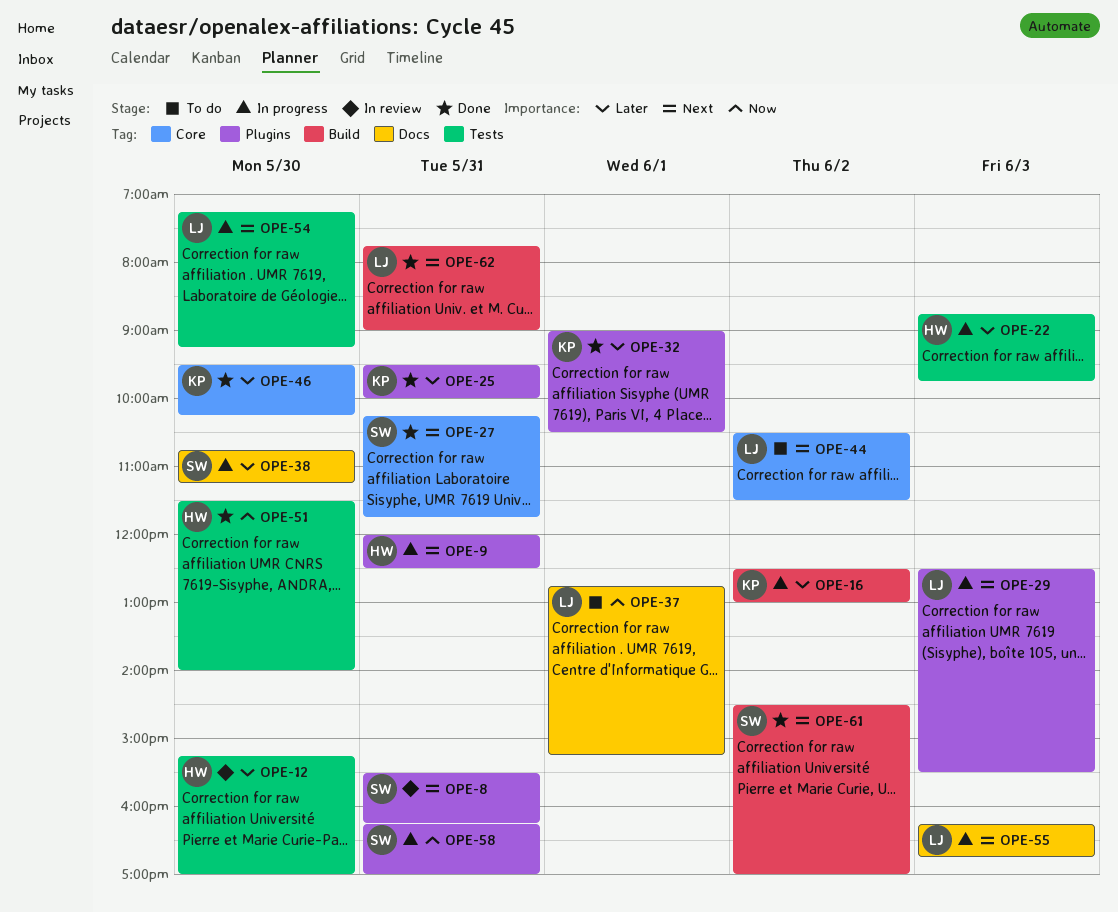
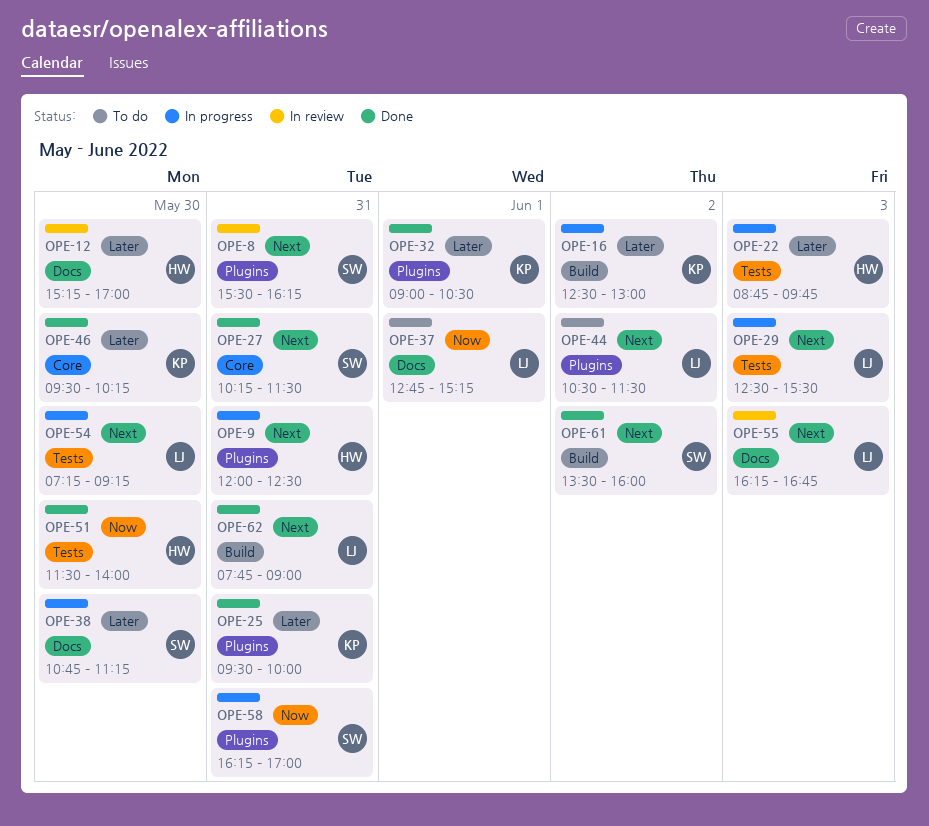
OPE-12, label: Tests -> Docs
OPE-27, ends: 11:45 -> 11:30
OPE-29, label: Plugins -> Tests
OPE-44, label: Core -> Plugins
OPE-55, status: In progress -> In review
OPE-61, begins: 14:30 -> 13:30
OPE-61, ends: 17:00 -> 16:00

